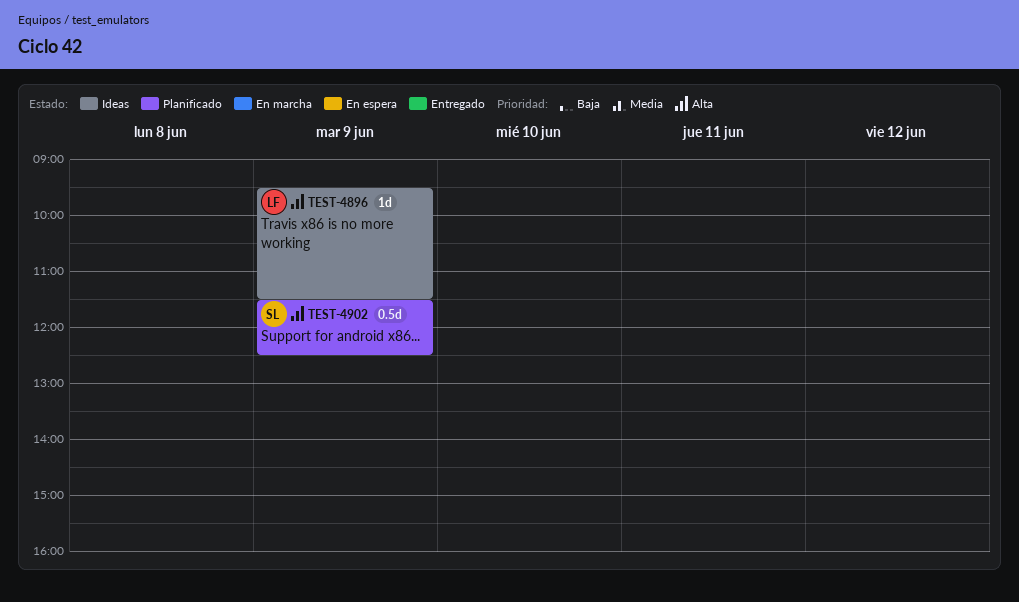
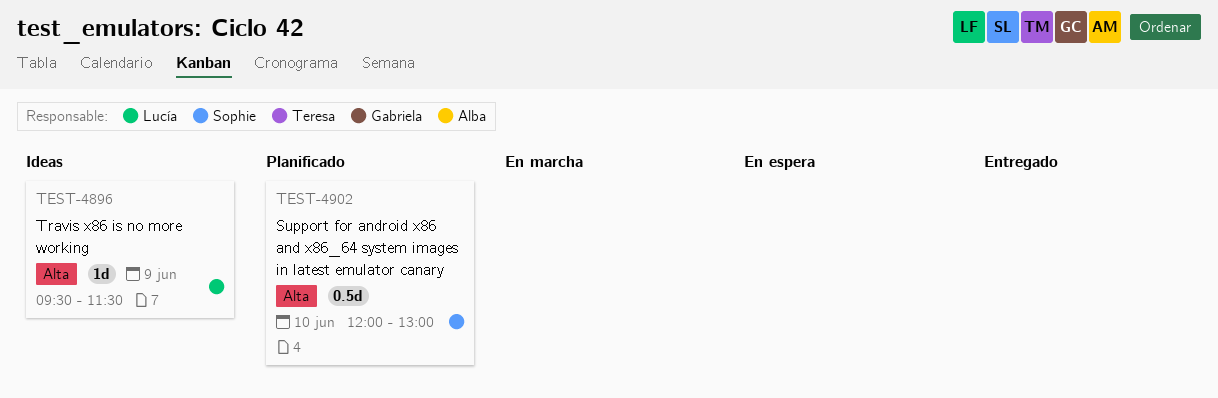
TEST-4902, day: Jun 9 -> Jun 10
TEST-4902, begins: 11:30 -> 12:00
TEST-4902, ends: 12:30 -> 13:00

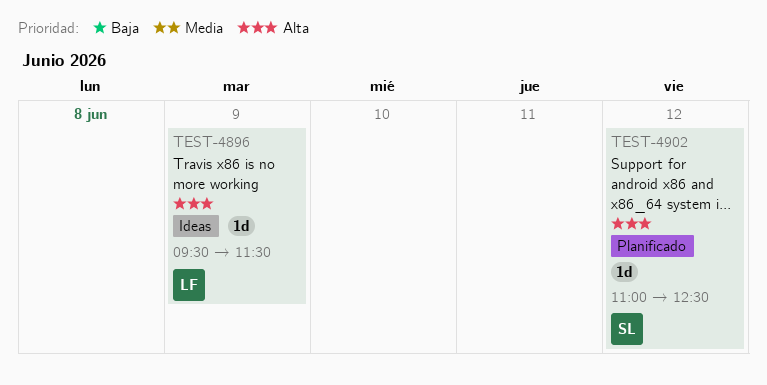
TEST-4902, estimate: 0.5d -> 1d
TEST-4902, day: Jun 10 -> Jun 12
TEST-4902, begins: 12:00 -> 11:00
TEST-4902, ends: 13:00 -> 12:30

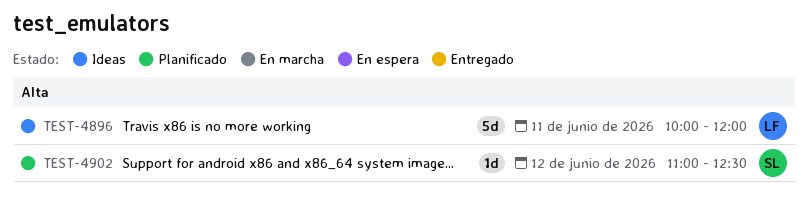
TEST-4896, estimate: 1d -> 5d
TEST-4896, day: Jun 9 -> Jun 11
TEST-4896, begins: 09:30 -> 10:00
TEST-4896, ends: 11:30 -> 12:00

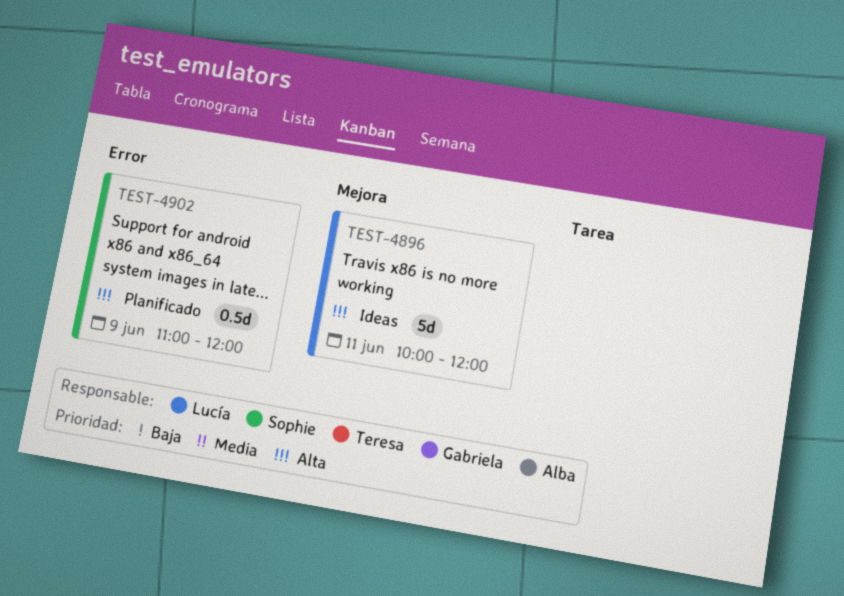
TEST-4902, estimate: 1d -> 0.5d
TEST-4902, day: Jun 12 -> Jun 9
TEST-4902, ends: 12:30 -> 12:00

